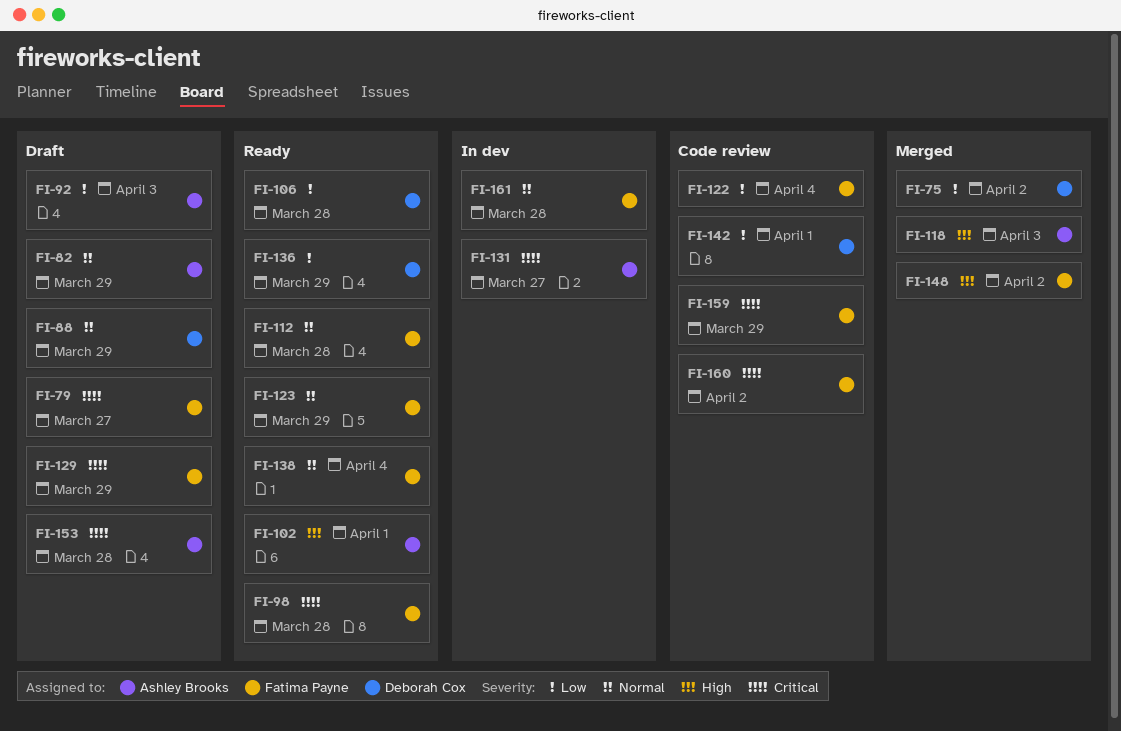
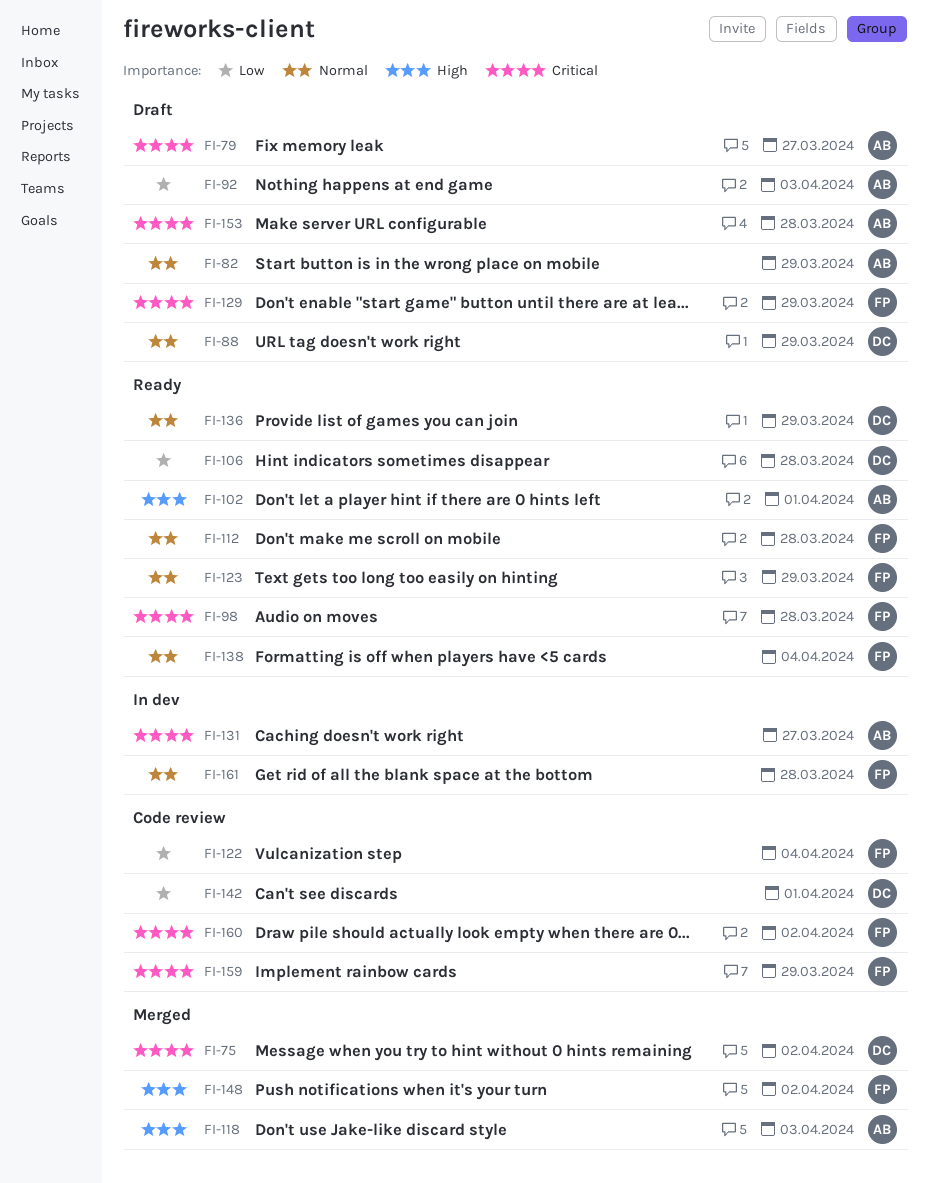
FI-75, priority: Low -> Critical
FI-79, owner: Fatima Payne -> Ashley Brooks
FI-136, priority: Low -> Normal

